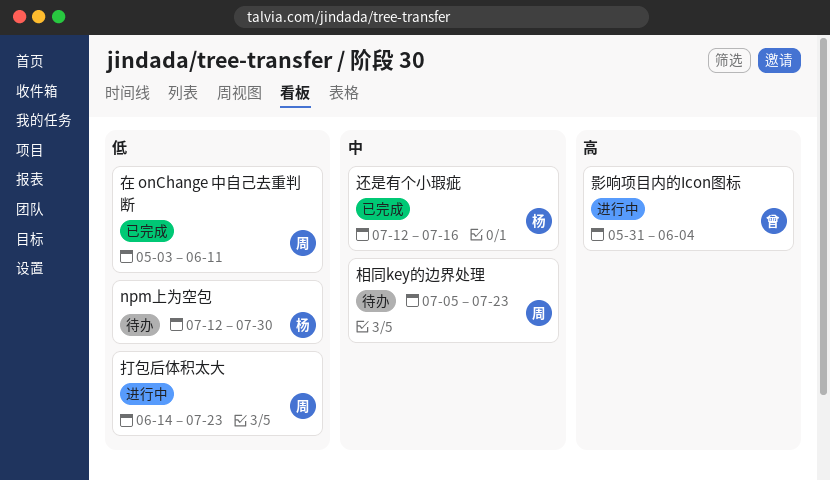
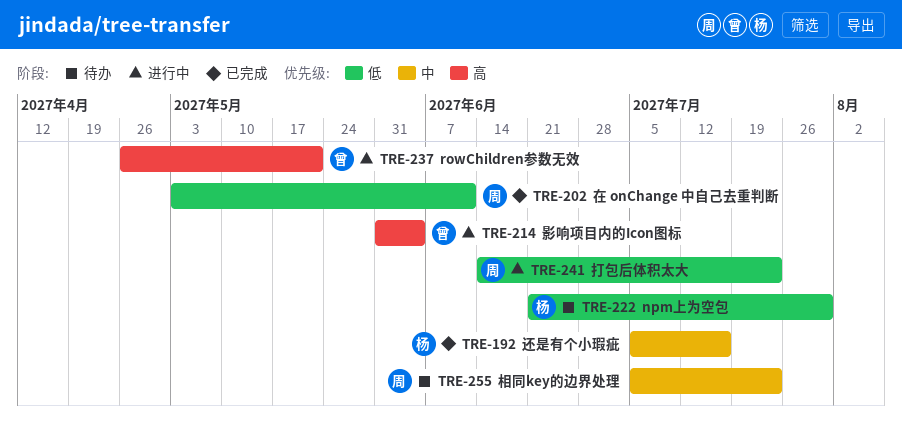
npm上为空包, start: Jul 12 -> Jun 21
rowChildren参数无效: none -> present
还是有个小瑕疵, start: Jul 12 -> Jul 5

